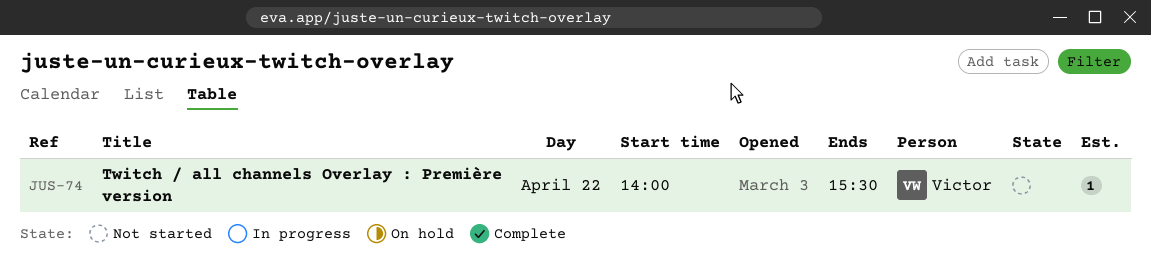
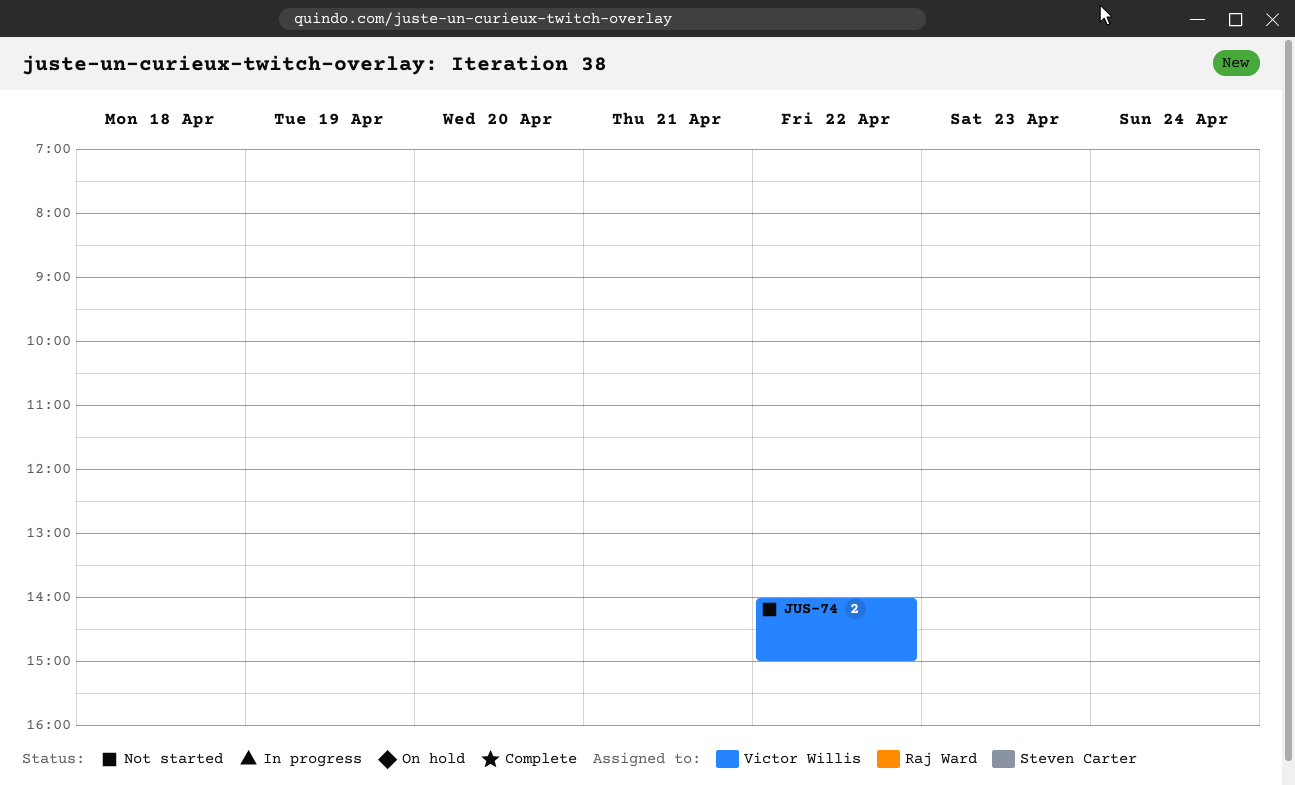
JUS-74, estimate: 1 -> 2
JUS-74, ends: 15:30 -> 15:00

